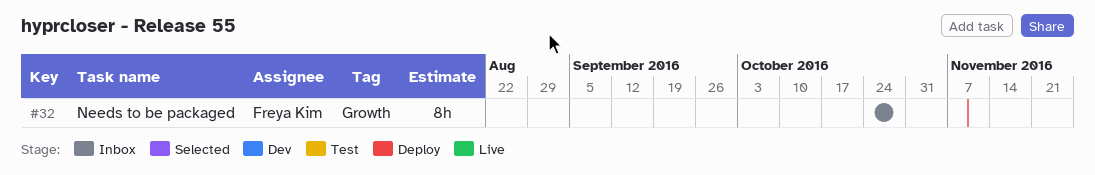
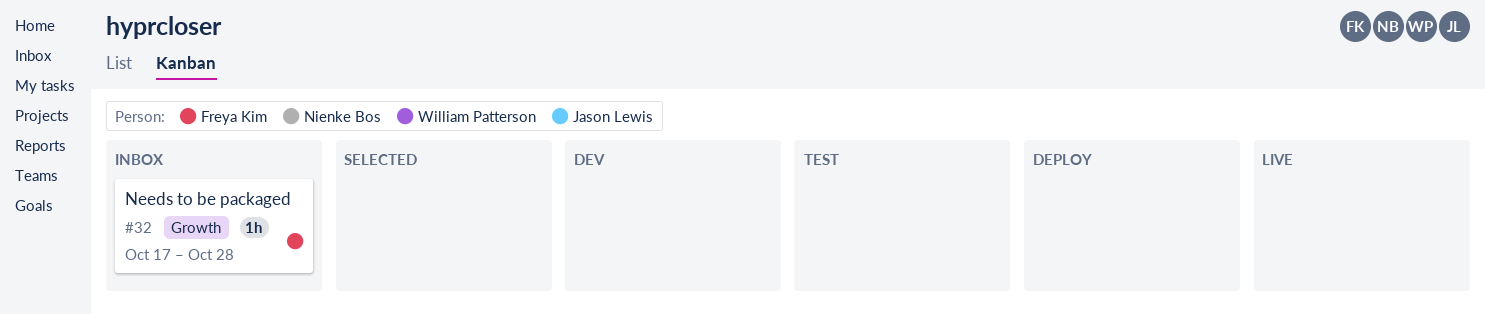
#32, estimate: 8h -> 1h
#32, start: Oct 24 -> Oct 17

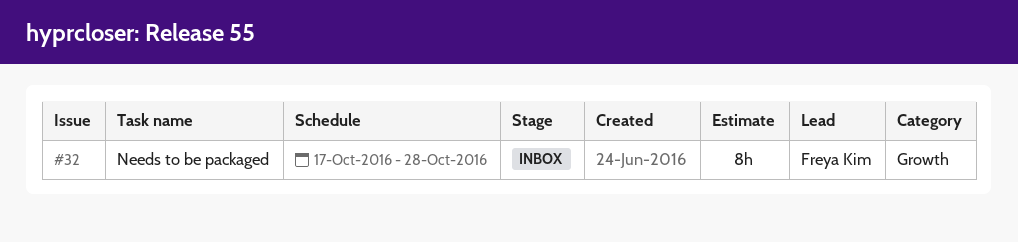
#32, estimate: 1h -> 8h

